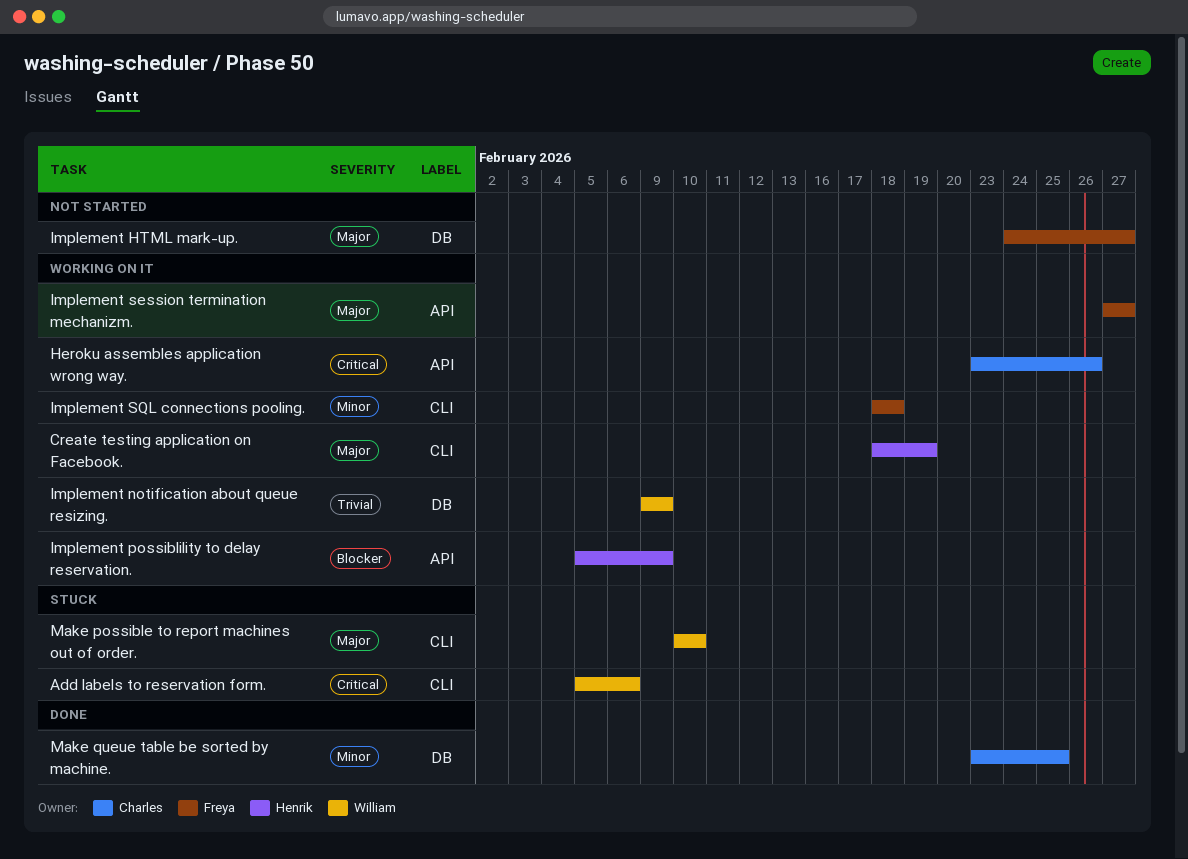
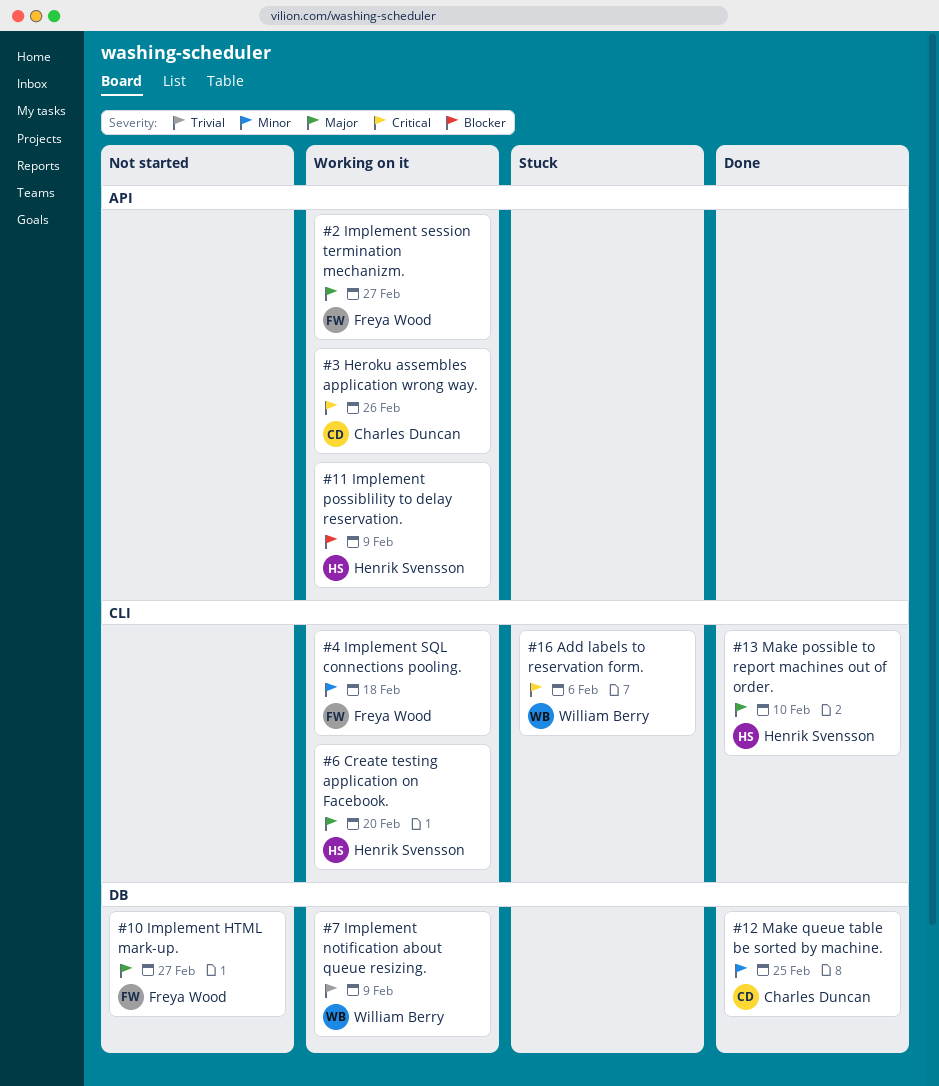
Create testing application on Facebook., due: Feb 19 -> Feb 20
Make possible to report machines out of order., status: Stuck -> Done
Make possible to report machines out of order., owner: William Berry -> Henrik Svensson

